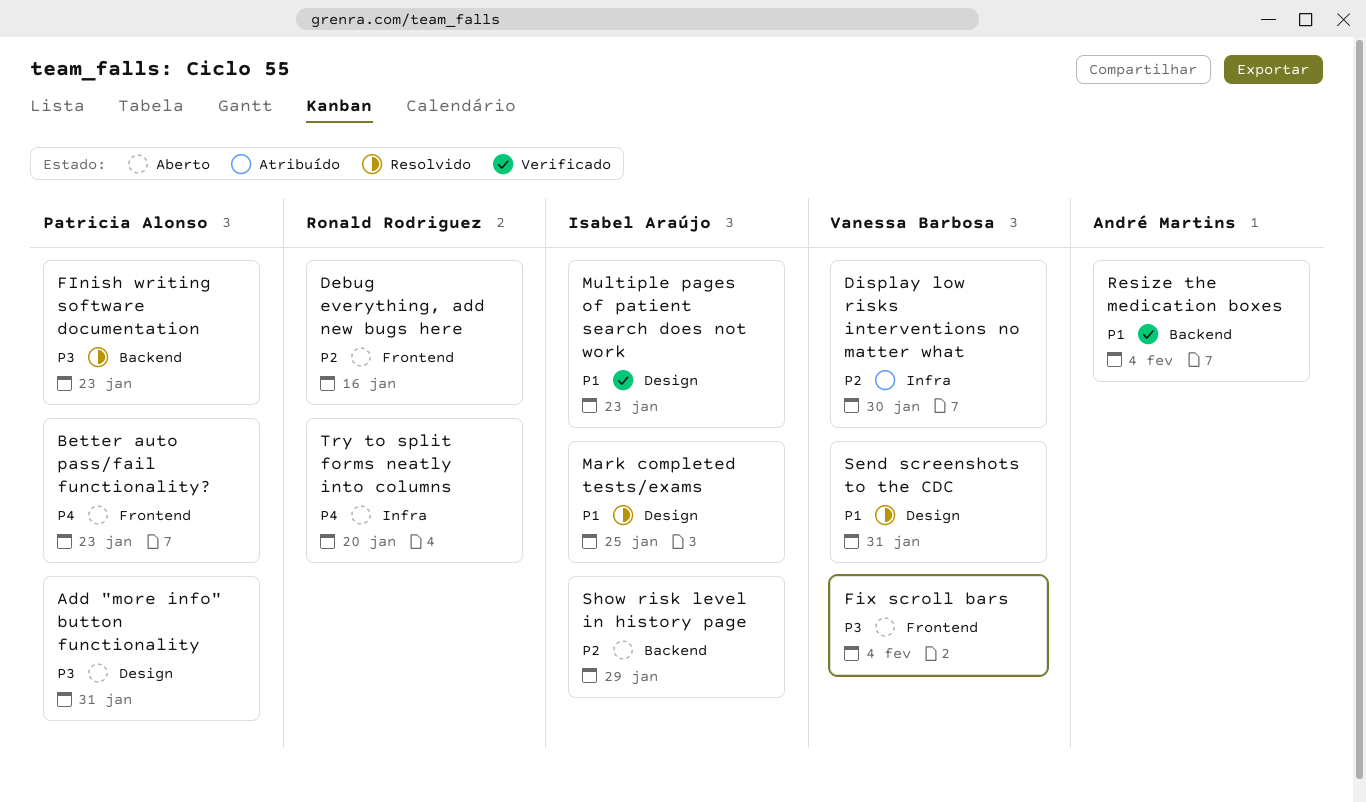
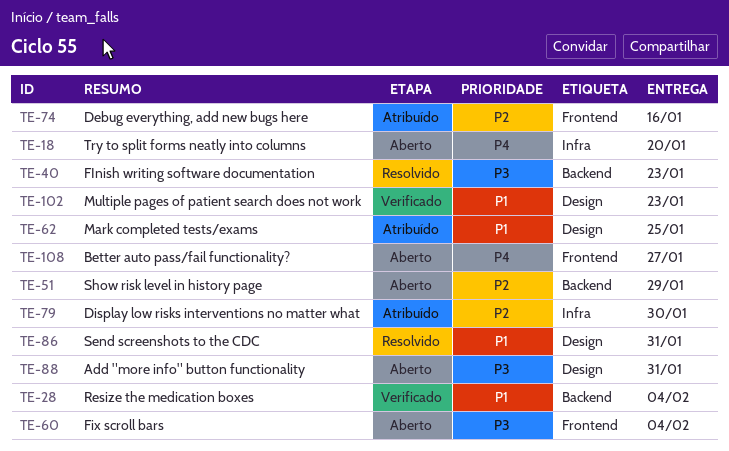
Better auto pass/fail functionality?, due: Jan 23 -> Jan 27
Debug everything, add new bugs here, status: Aberto -> Atribuído
Mark completed tests/exams, status: Resolvido -> Atribuído

